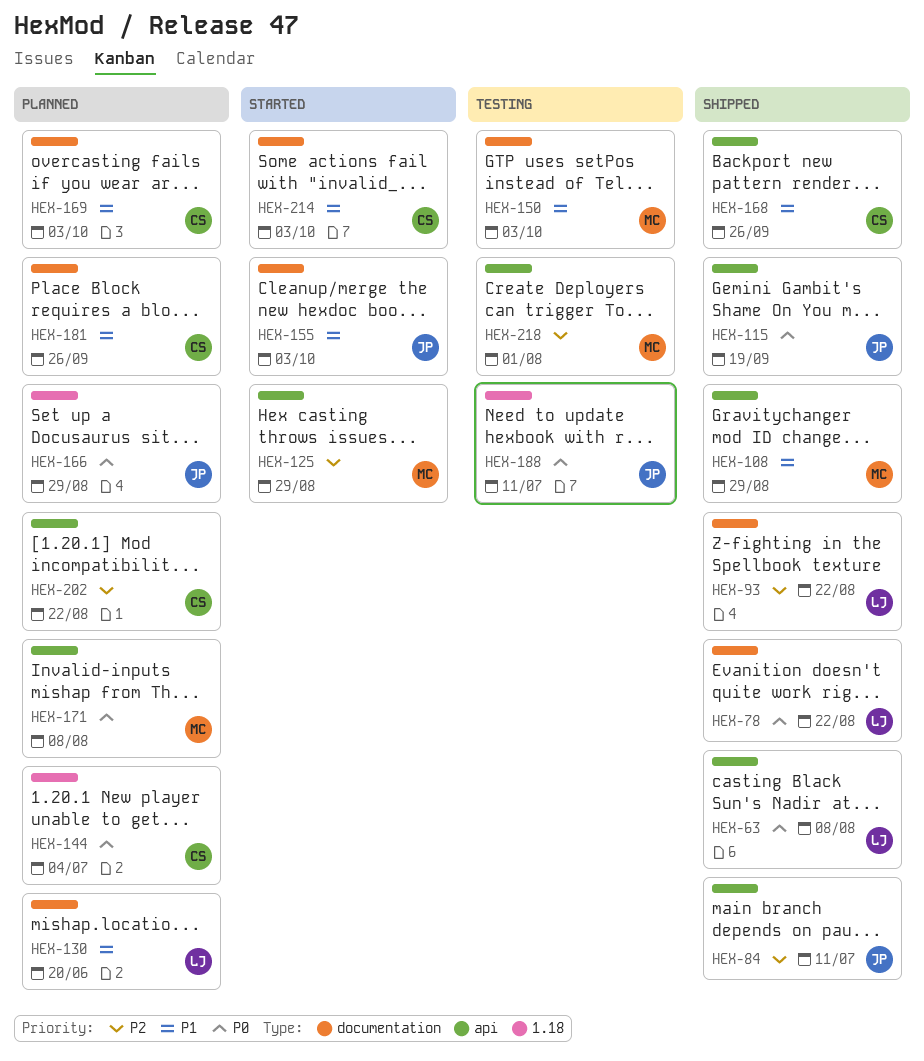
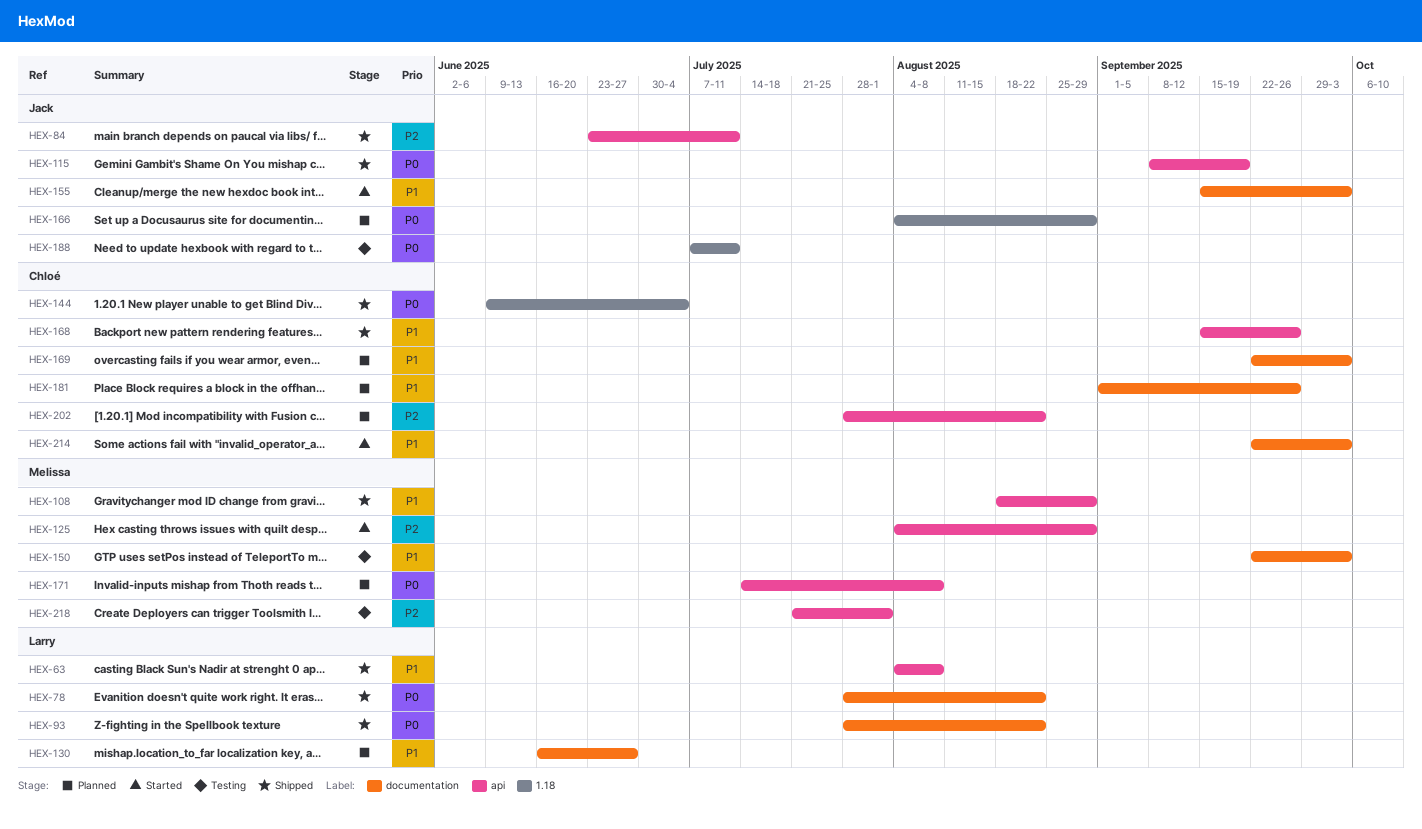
HEX-63, priority: P0 -> P1
HEX-93, priority: P2 -> P0
HEX-130, due: Jun 20 -> Jun 27
HEX-144, status: Planned -> Shipped

